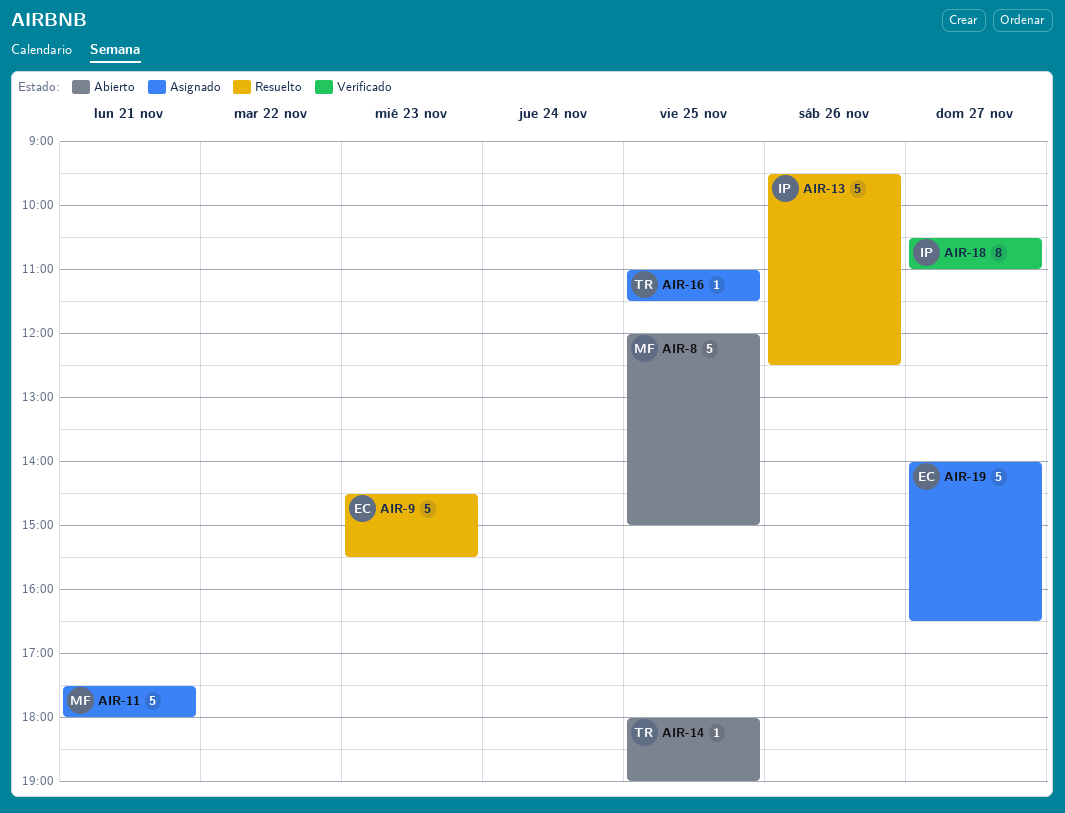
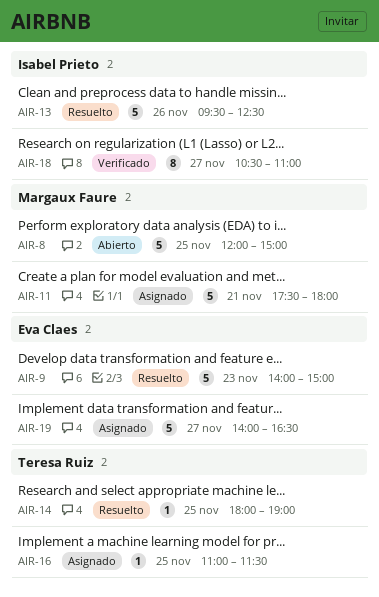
AIR-9, begins: 14:30 -> 14:00
AIR-9, ends: 15:30 -> 15:00
AIR-14, status: Abierto -> Resuelto

